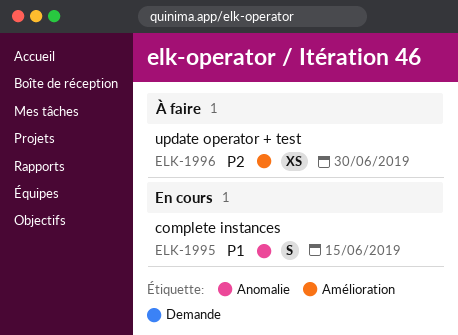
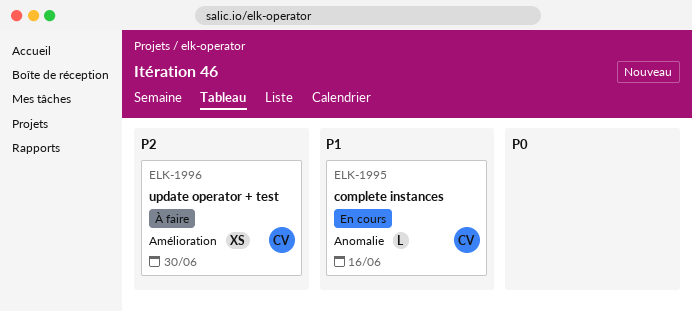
ELK-1995, estimate: S -> L
ELK-1995, due: Jun 15 -> Jun 16

